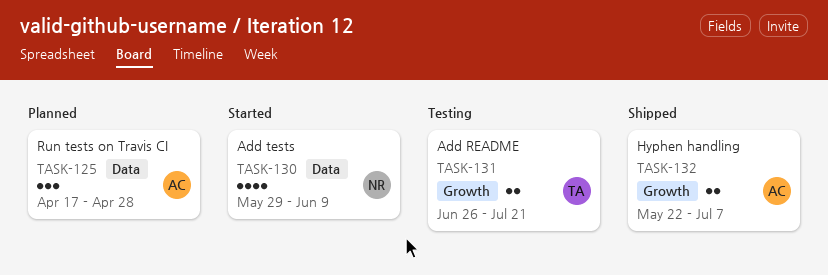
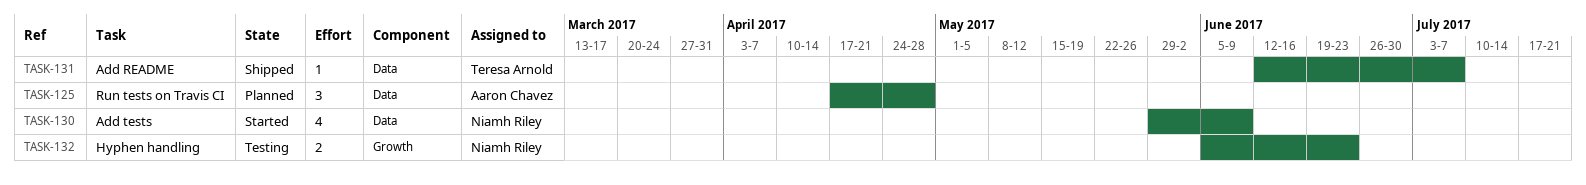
TASK-131, status: Testing -> Shipped
TASK-131, label: Growth -> Data
TASK-131, estimate: 2 -> 1
TASK-131, start: Jun 26 -> Jun 12
TASK-131, due: Jul 21 -> Jul 7
TASK-132, status: Shipped -> Testing
TASK-132, owner: Aaron Chavez -> Niamh Riley
TASK-132, start: May 22 -> Jun 5
TASK-132, due: Jul 7 -> Jun 23

